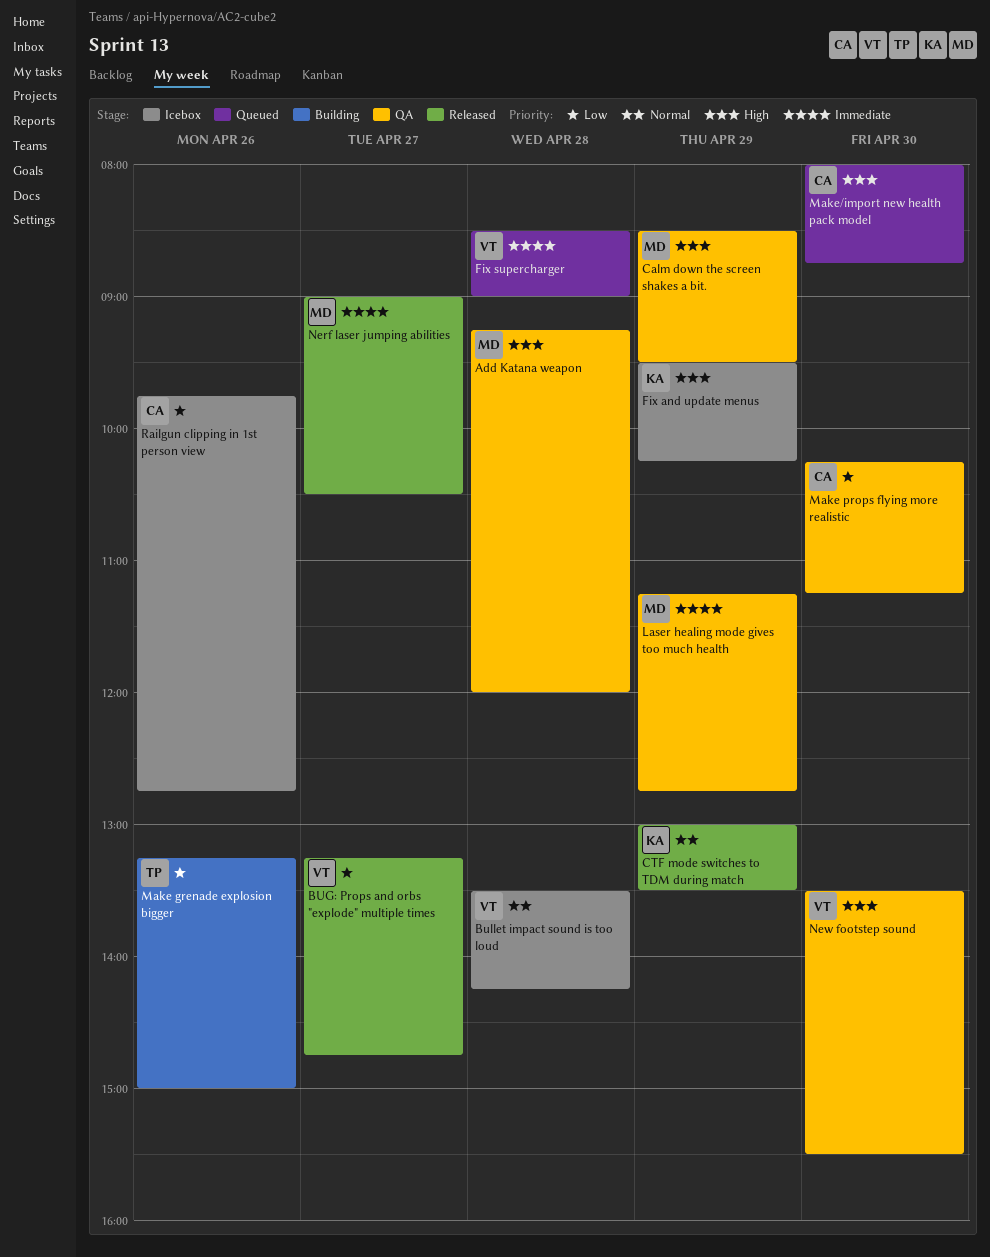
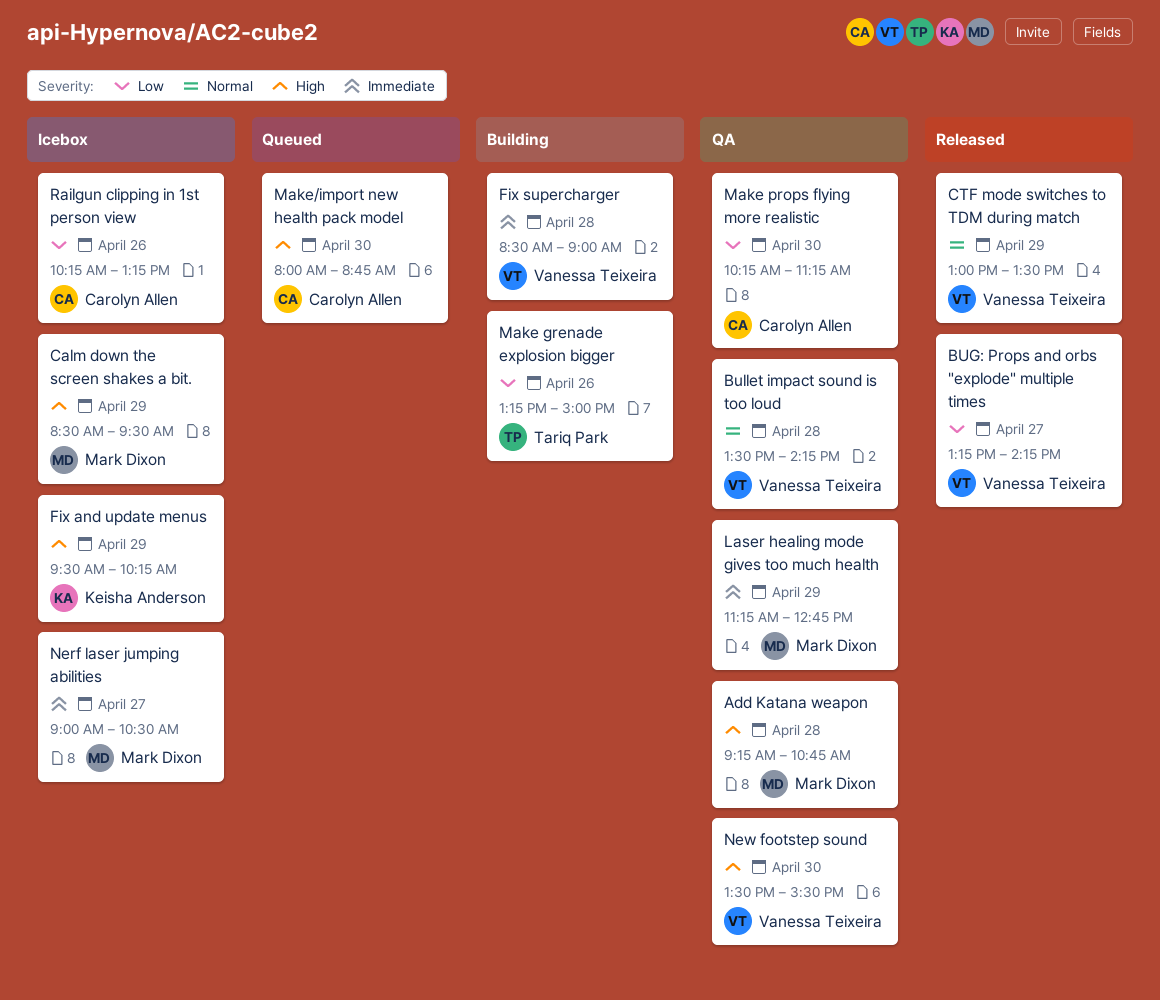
Add Katana weapon, ends: 12:00 -> 10:45
BUG: Props and orbs "explode" multiple times, ends: 14:45 -> 14:15
Bullet impact sound is too loud, status: Icebox -> QA
Calm down the screen shakes a bit., status: QA -> Icebox
CTF mode switches to TDM during match, owner: Keisha Anderson -> Vanessa Teixeira
Fix supercharger, status: Queued -> Building
Nerf laser jumping abilities, status: Released -> Icebox
Railgun clipping in 1st person view, begins: 09:45 -> 10:15
Railgun clipping in 1st person view, ends: 12:45 -> 13:15

